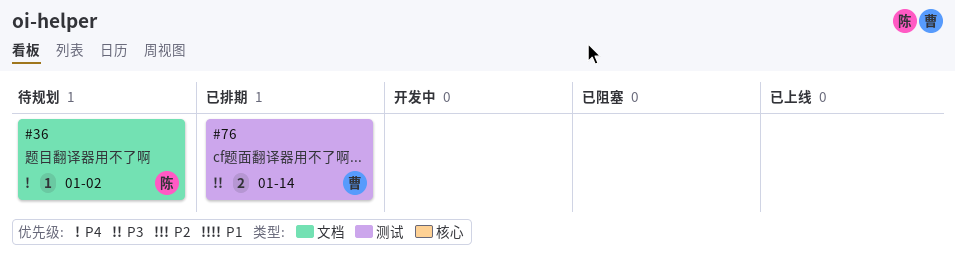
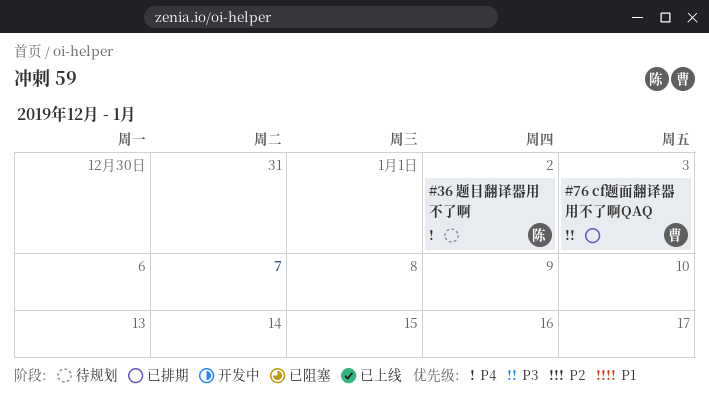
#76, due: Jan 14 -> Jan 3

